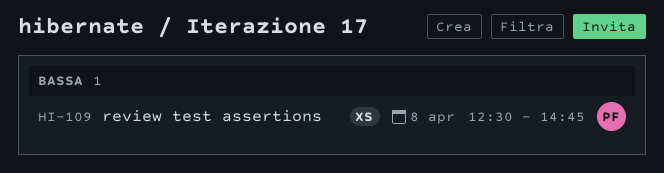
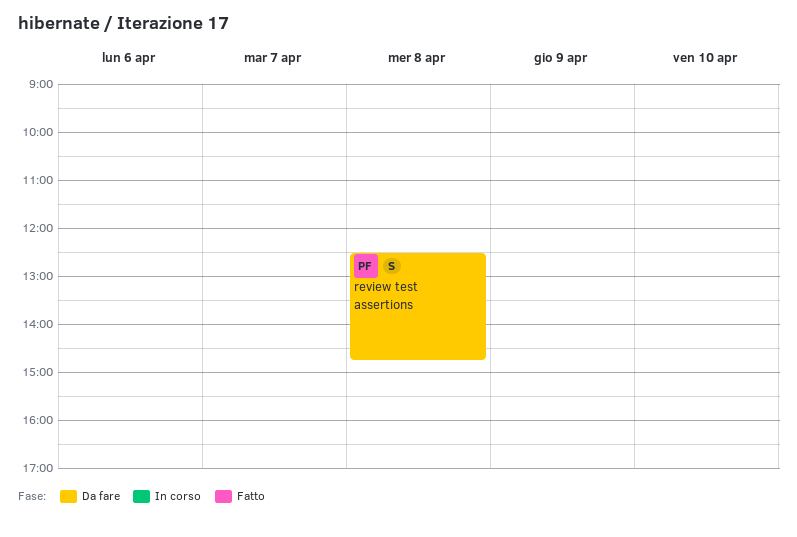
review test assertions, estimate: XS -> S

